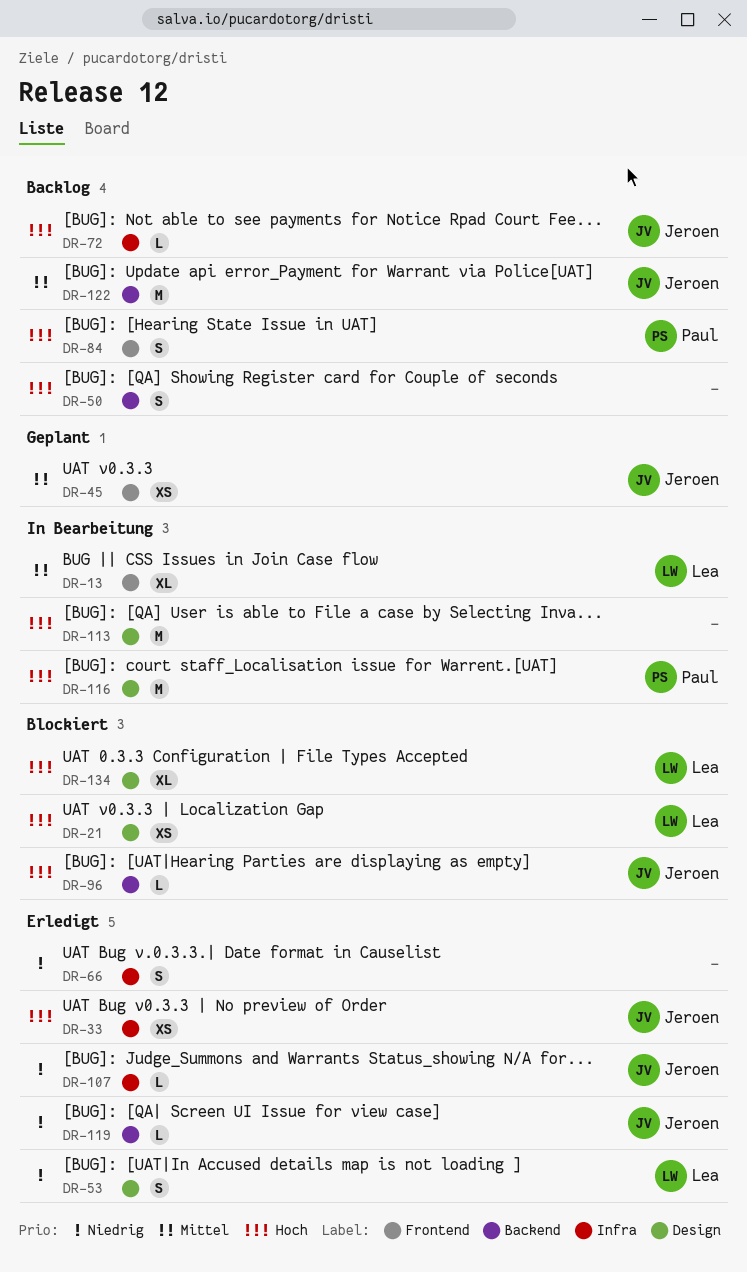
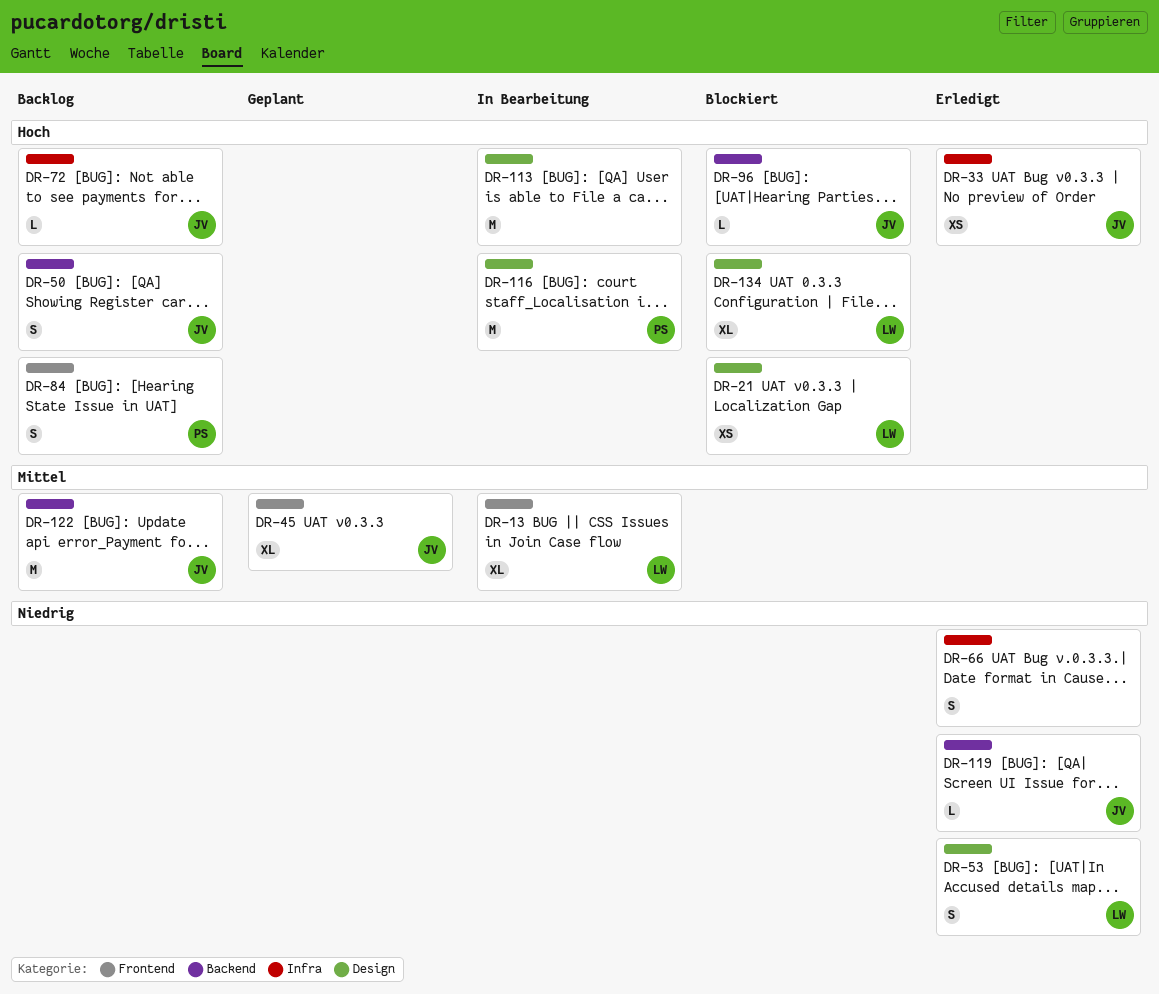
DR-45, estimate: XS -> XL
DR-50, owner: none -> Jeroen
DR-107: present -> none

